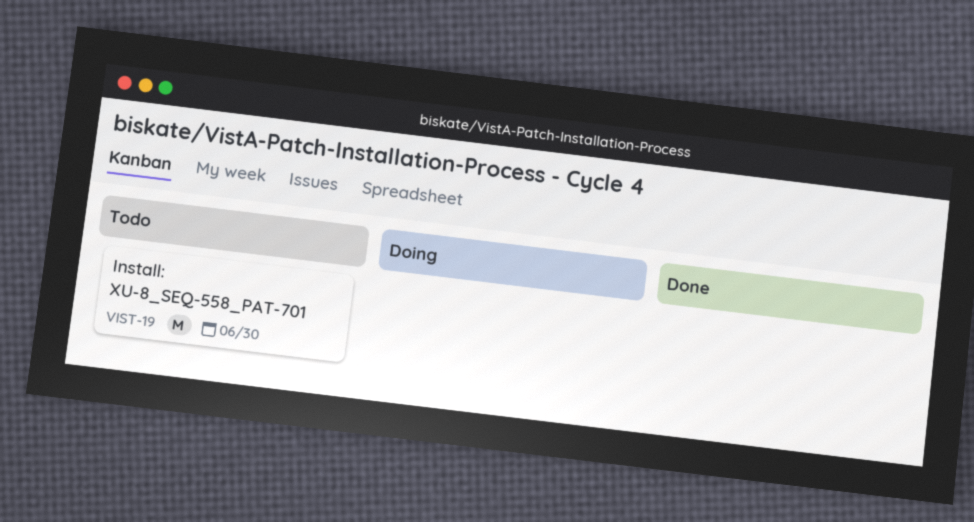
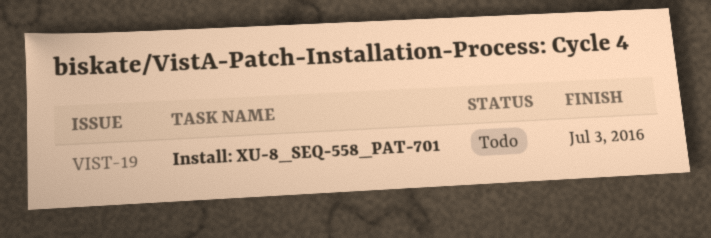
VIST-19, due: Jun 30 -> Jul 3

